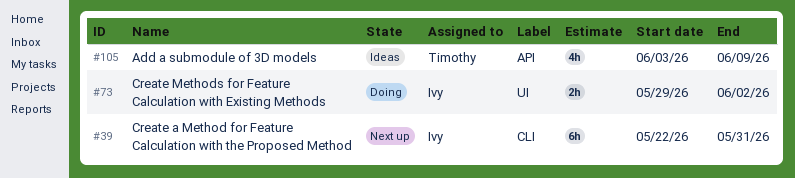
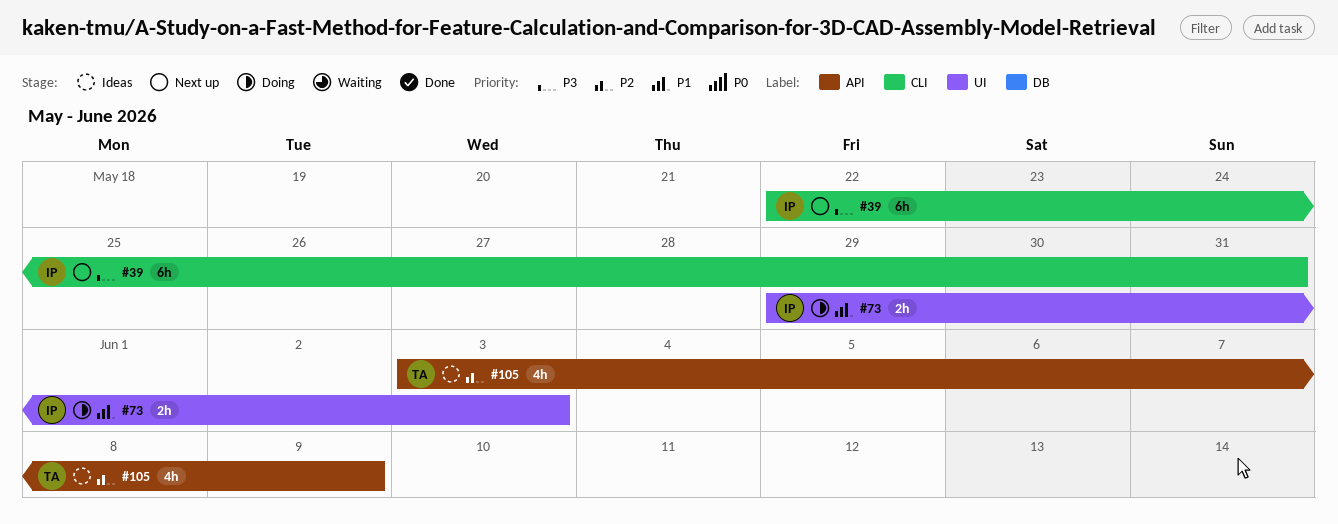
#73, due: Jun 2 -> Jun 3

